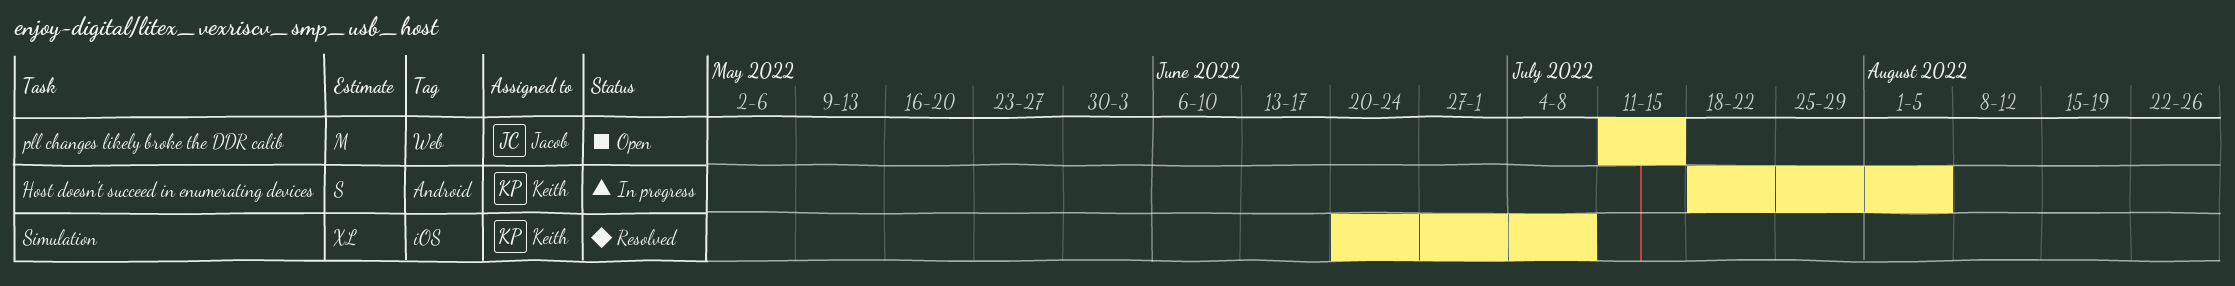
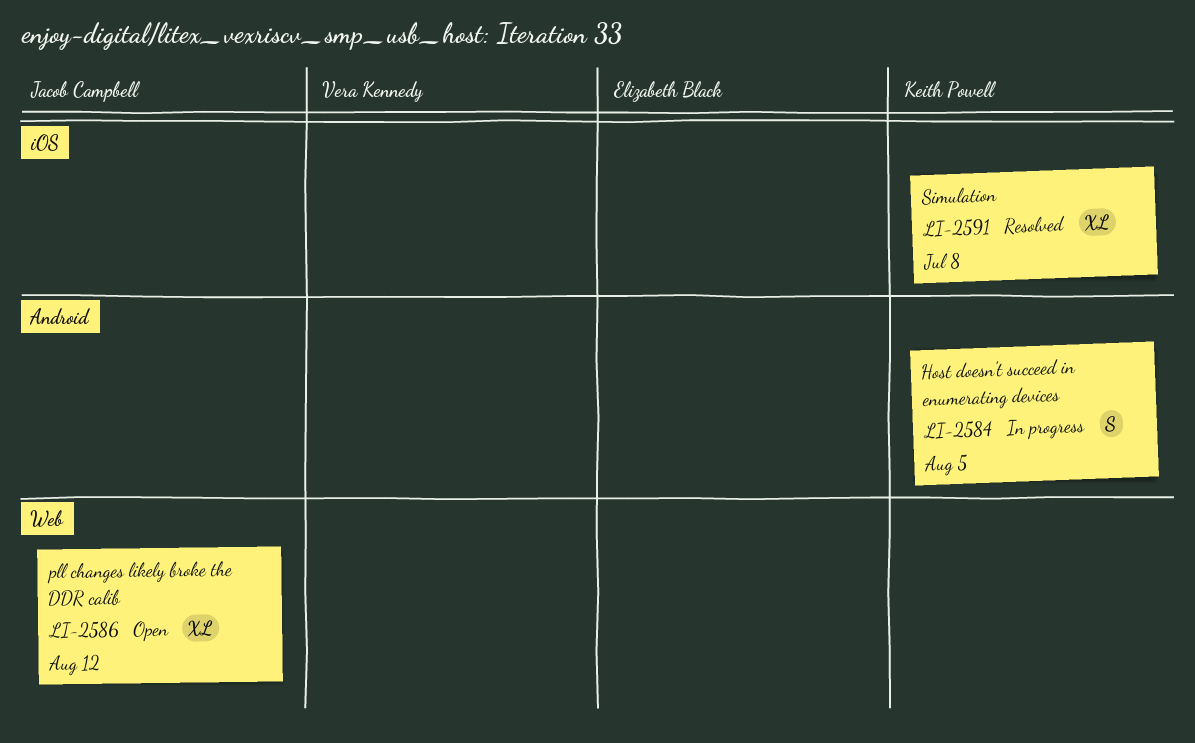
pll changes likely broke the DDR calib, estimate: M -> XL
pll changes likely broke the DDR calib, due: Jul 15 -> Aug 12

